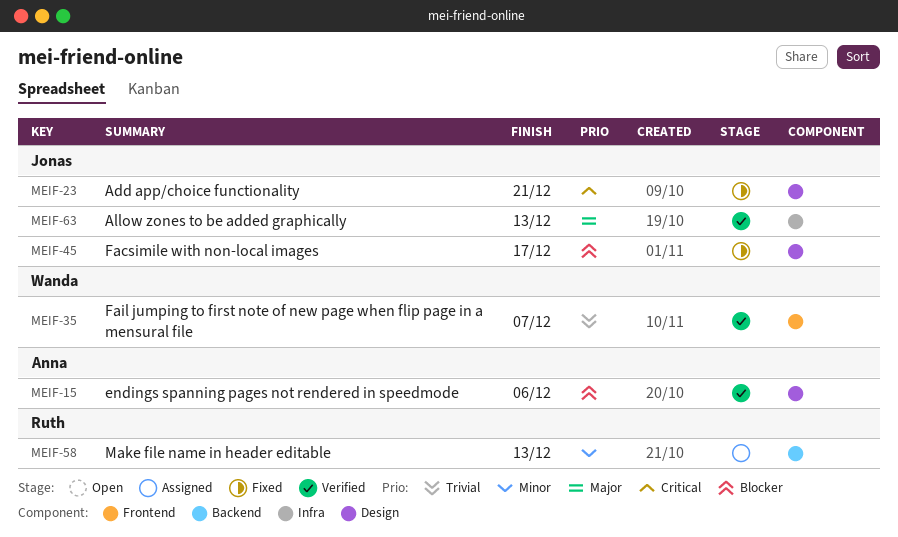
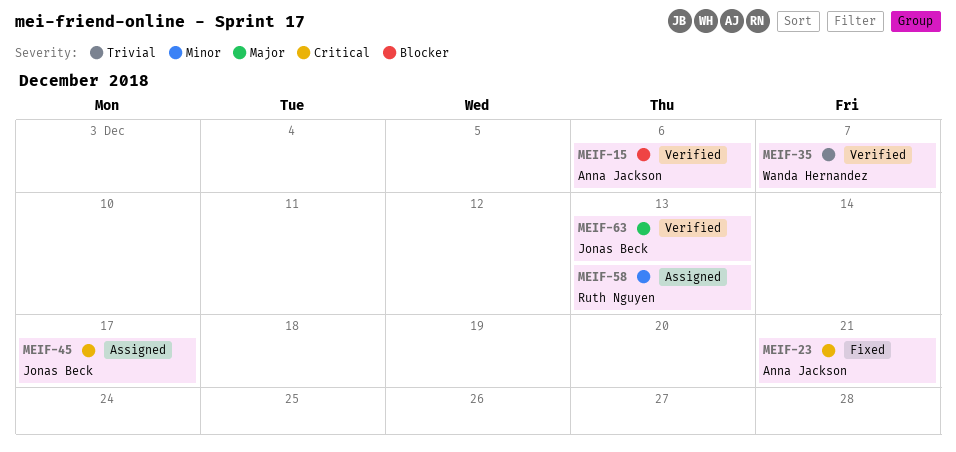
MEIF-23, owner: Jonas Beck -> Anna Jackson
MEIF-45, status: Fixed -> Assigned
MEIF-45, priority: Blocker -> Critical

